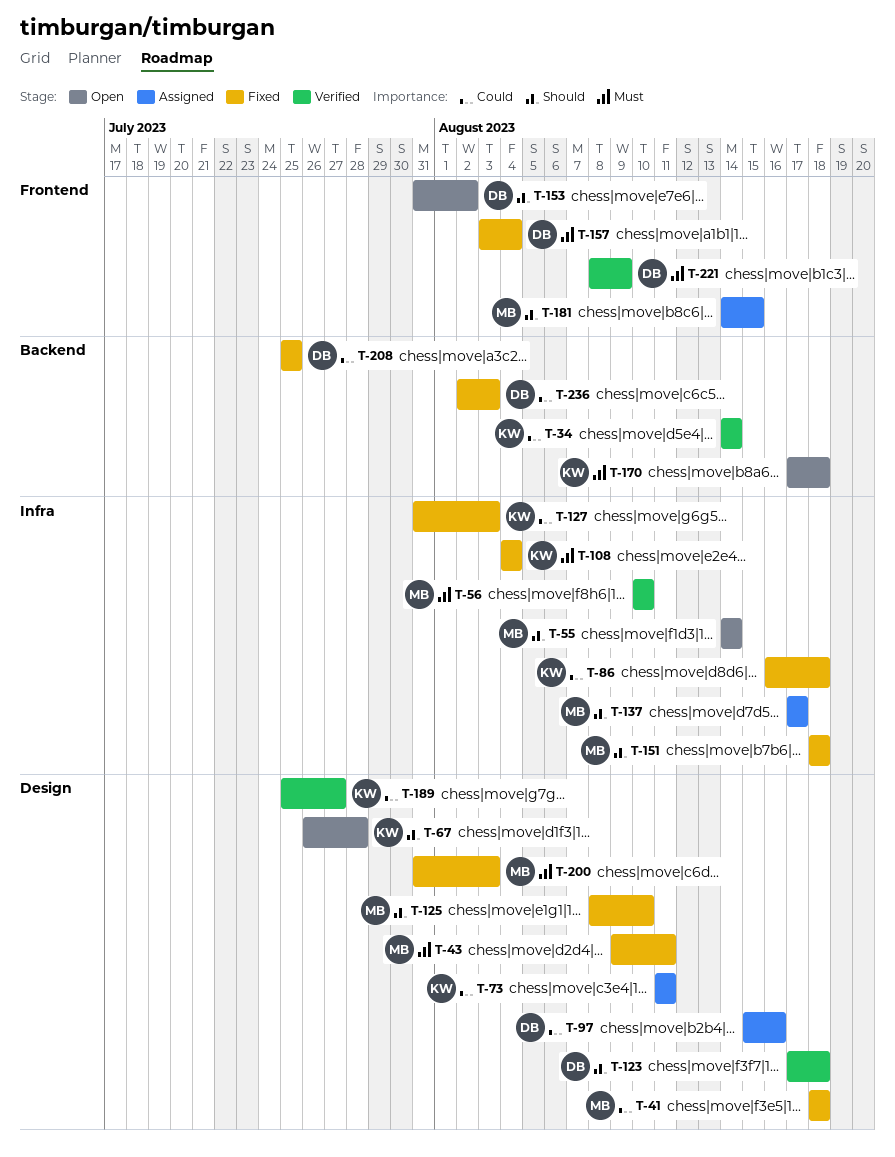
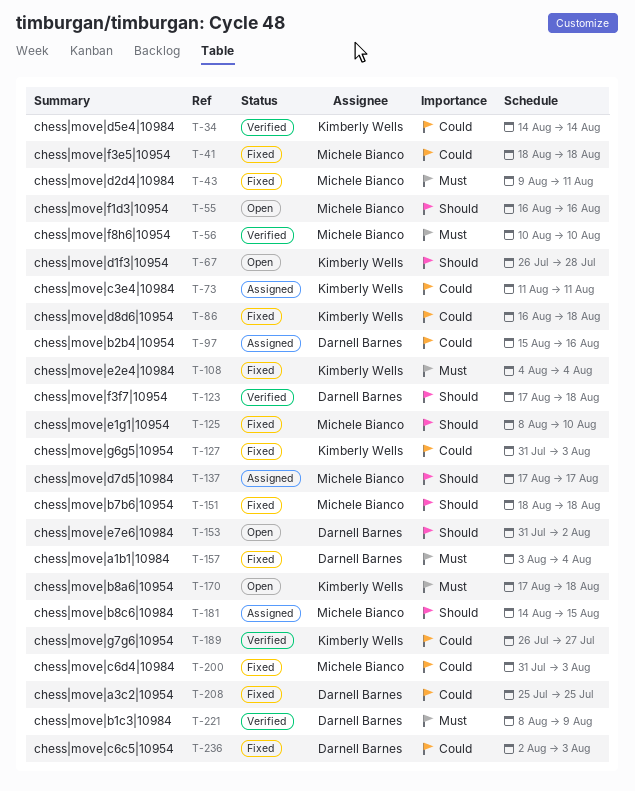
T-55, start: Aug 14 -> Aug 16
T-55, due: Aug 14 -> Aug 16
T-189, start: Jul 25 -> Jul 26
T-200, priority: Must -> Could

